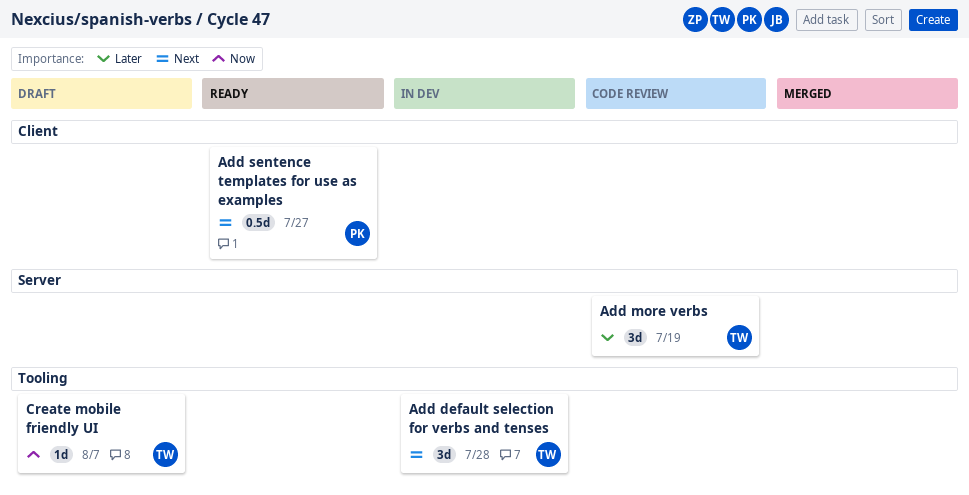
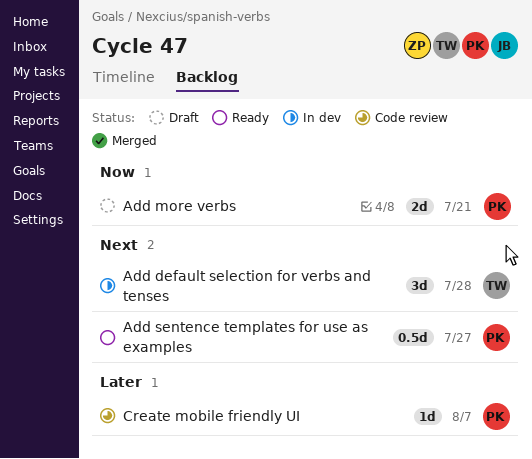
Add more verbs, status: Code review -> Draft
Add more verbs, owner: TW -> PK
Add more verbs, priority: Later -> Now
Add more verbs, estimate: 3d -> 2d
Add more verbs, due: Jul 19 -> Jul 21
Create mobile friendly UI, status: Draft -> Code review
Create mobile friendly UI, owner: TW -> PK
Create mobile friendly UI, priority: Now -> Later

